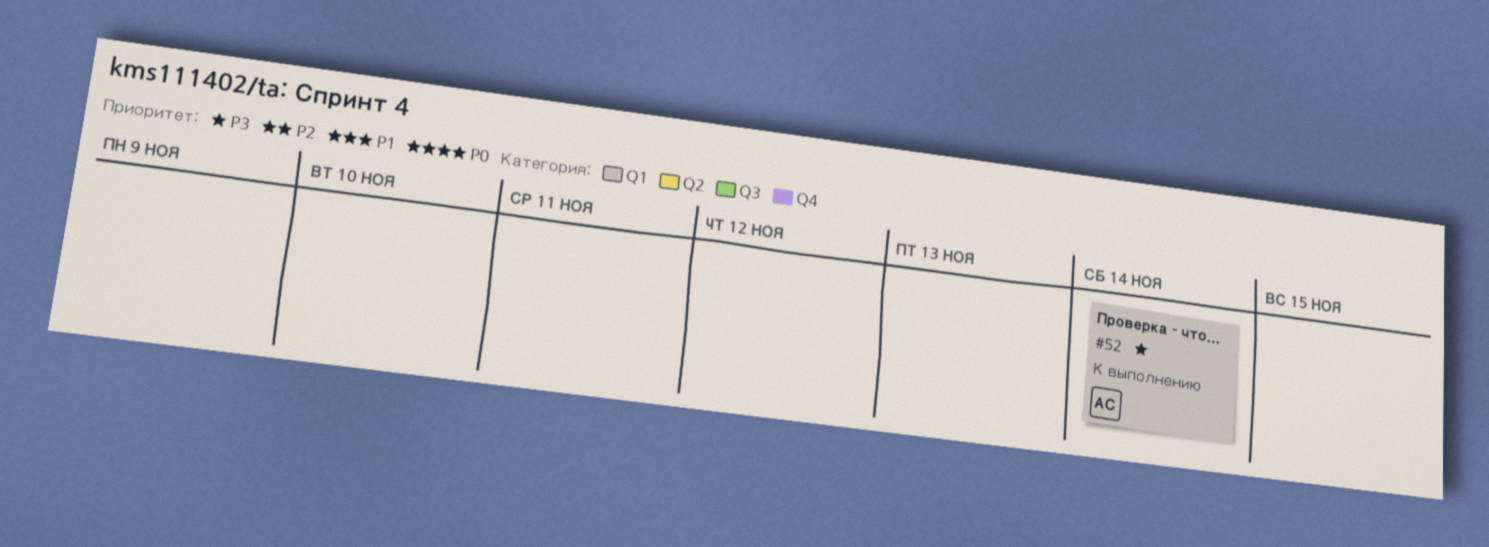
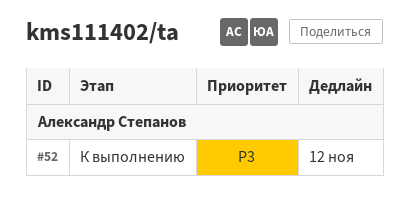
#52, due: Nov 14 -> Nov 12

